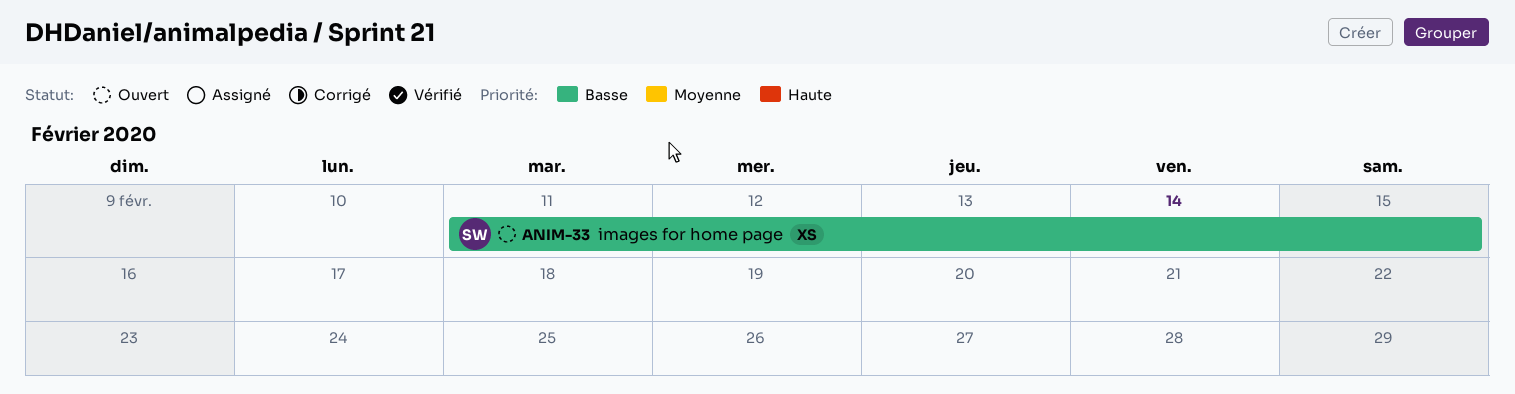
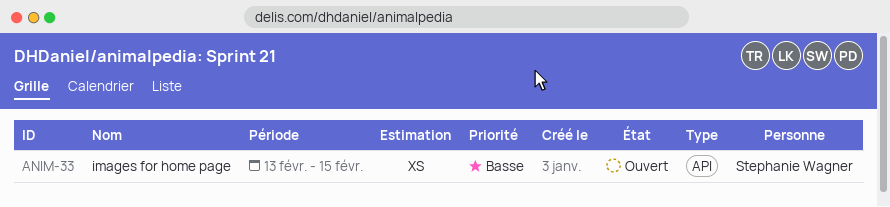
ANIM-33, start: Feb 11 -> Feb 13

